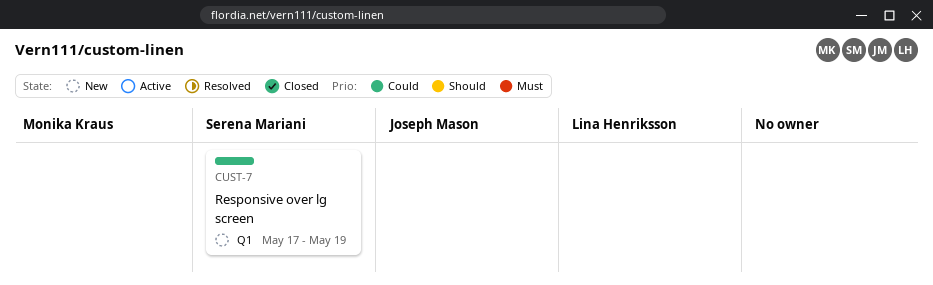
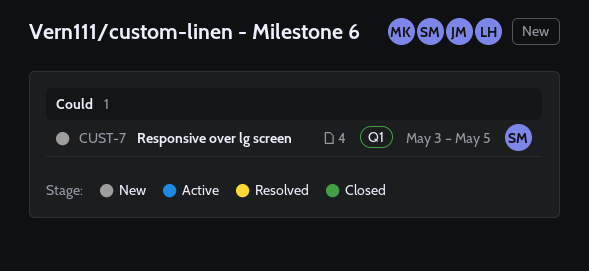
CUST-7, start: May 17 -> May 3
CUST-7, due: May 19 -> May 5

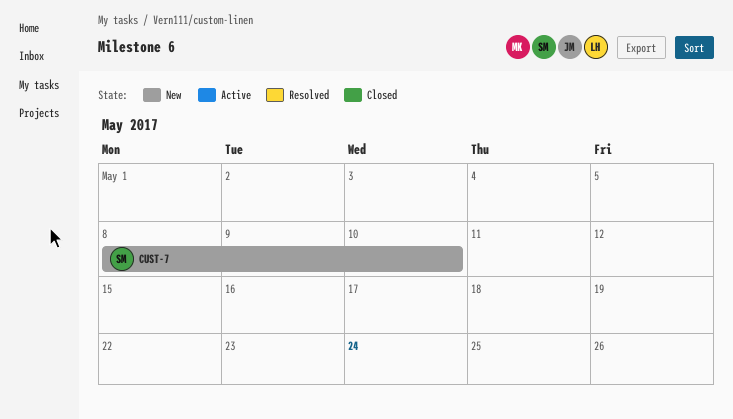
CUST-7, start: May 3 -> May 8
CUST-7, due: May 5 -> May 10

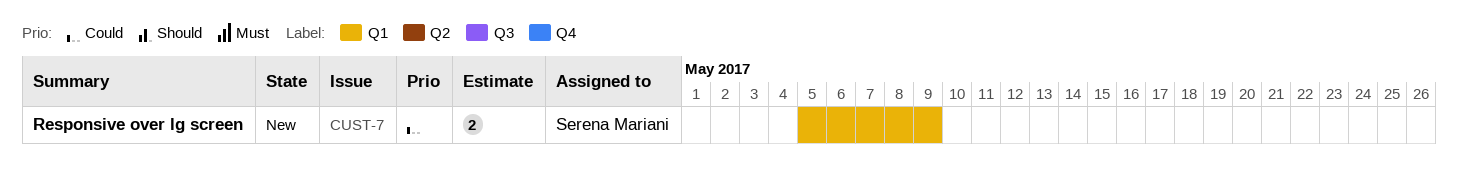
CUST-7, start: May 8 -> May 5
CUST-7, due: May 10 -> May 9

